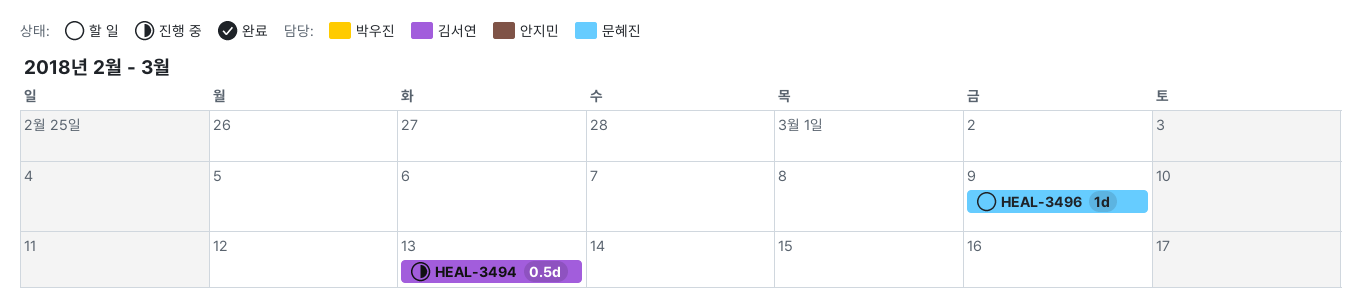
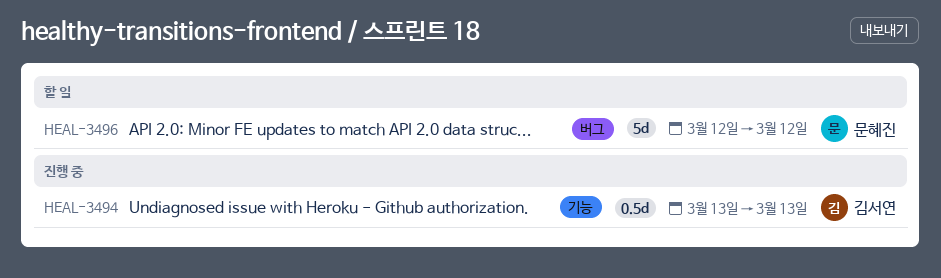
HEAL-3496, estimate: 1d -> 5d
HEAL-3496, start: Mar 9 -> Mar 12
HEAL-3496, due: Mar 9 -> Mar 12

